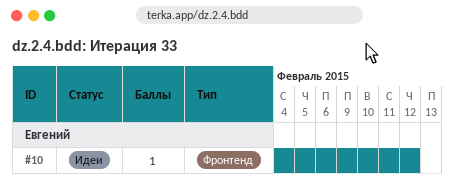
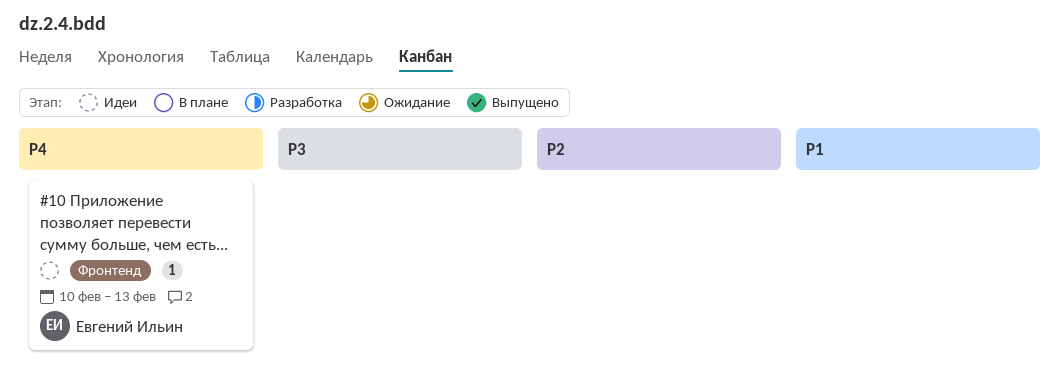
#10, start: Feb 4 -> Feb 10
#10, due: Feb 12 -> Feb 13

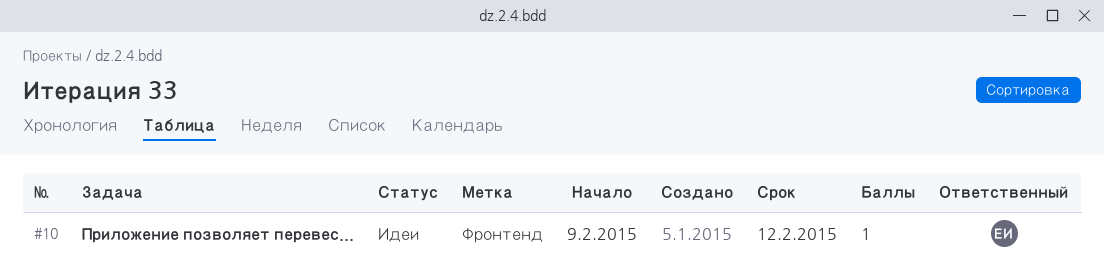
#10, start: Feb 10 -> Feb 9
#10, due: Feb 13 -> Feb 12

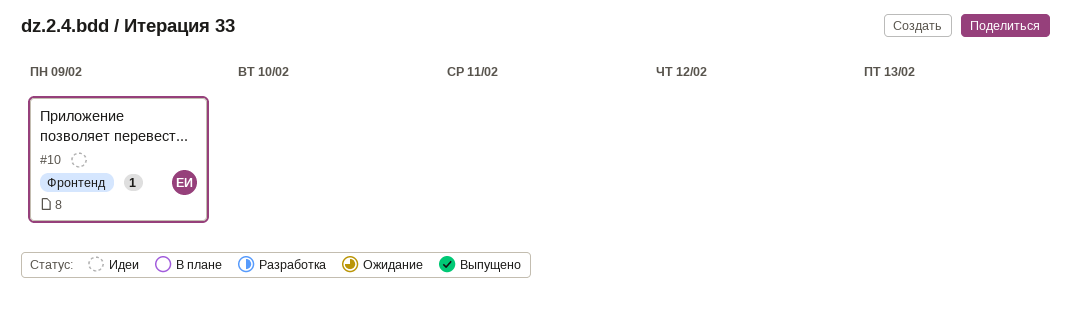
#10, due: Feb 12 -> Feb 9

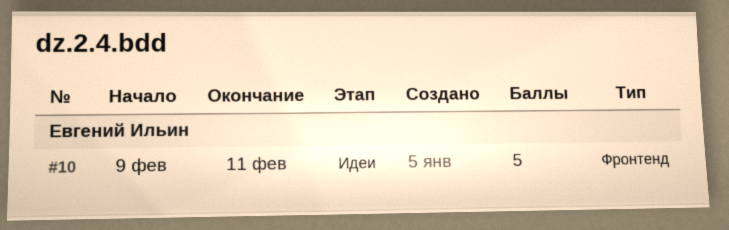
#10, estimate: 1 -> 5
#10, due: Feb 9 -> Feb 11

